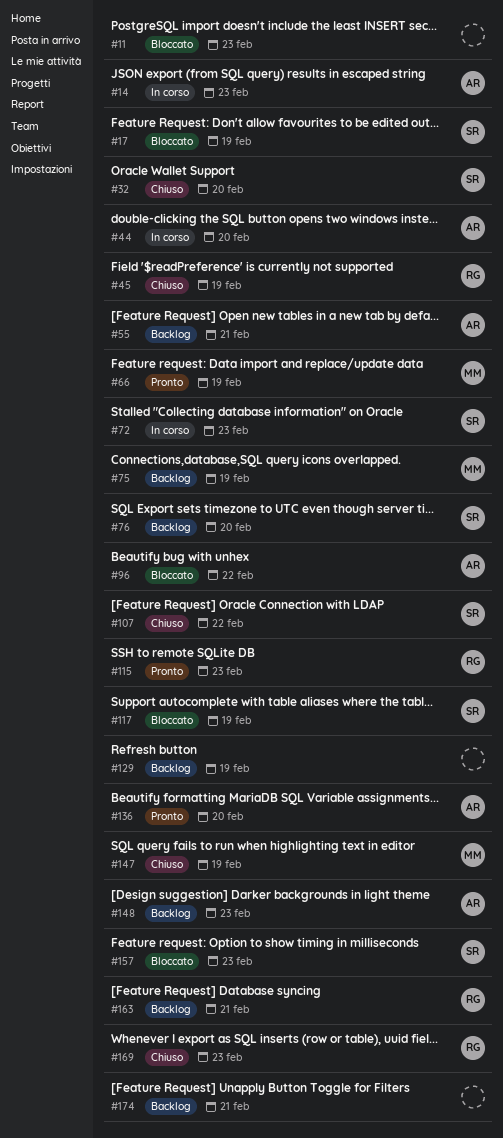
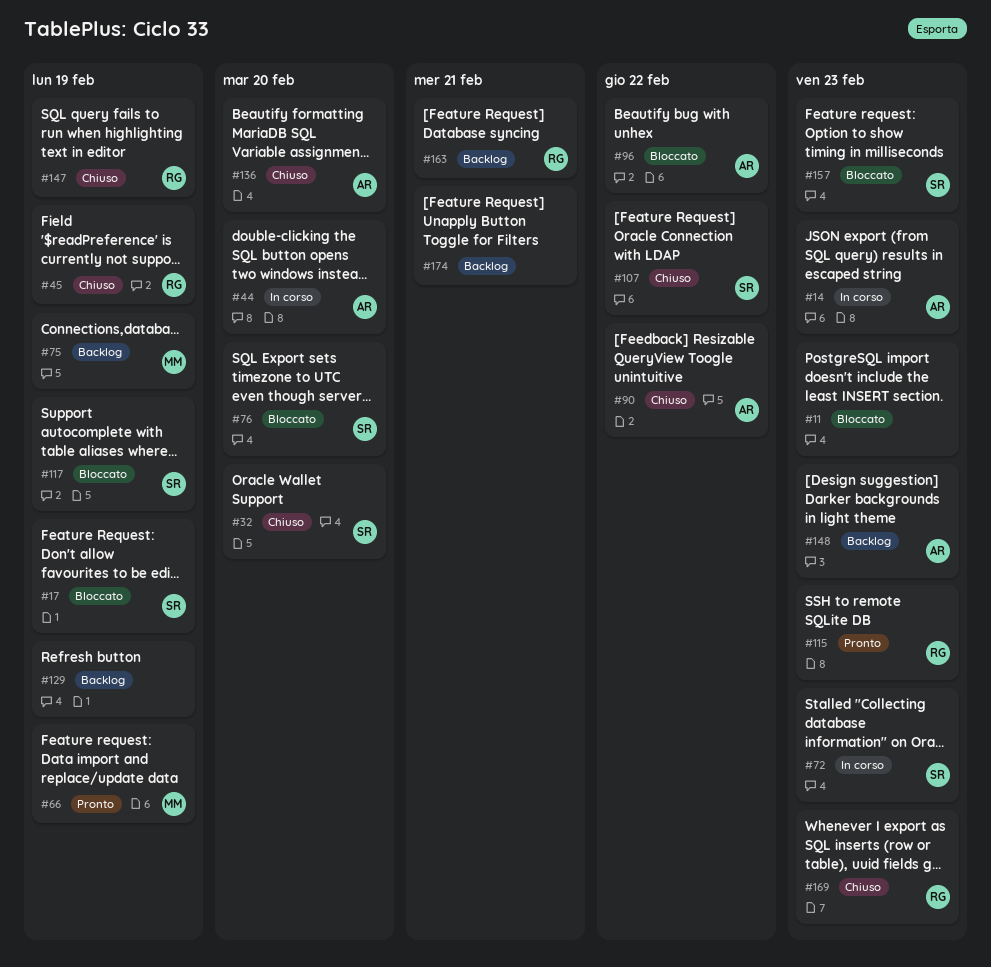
#55: present -> none
#76, status: Backlog -> Bloccato
#90: none -> present
#136, status: Pronto -> Chiuso
#147, owner: MM -> RG

